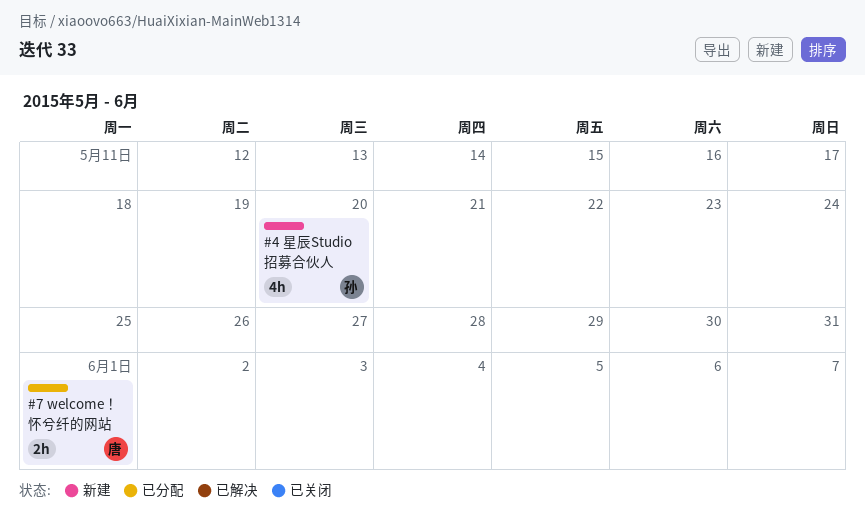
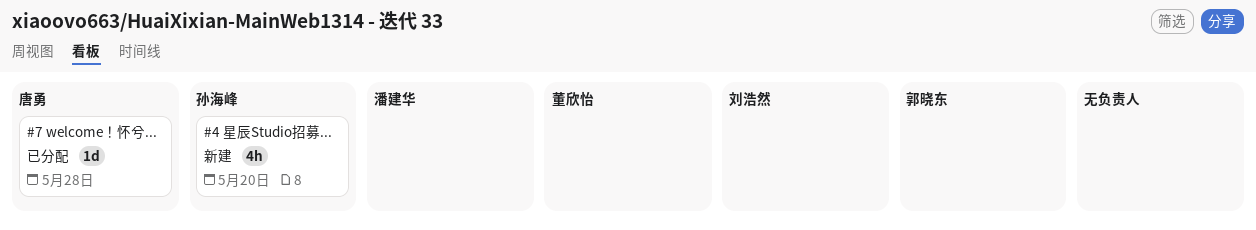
#7, estimate: 2h -> 1d
#7, due: Jun 1 -> May 28

